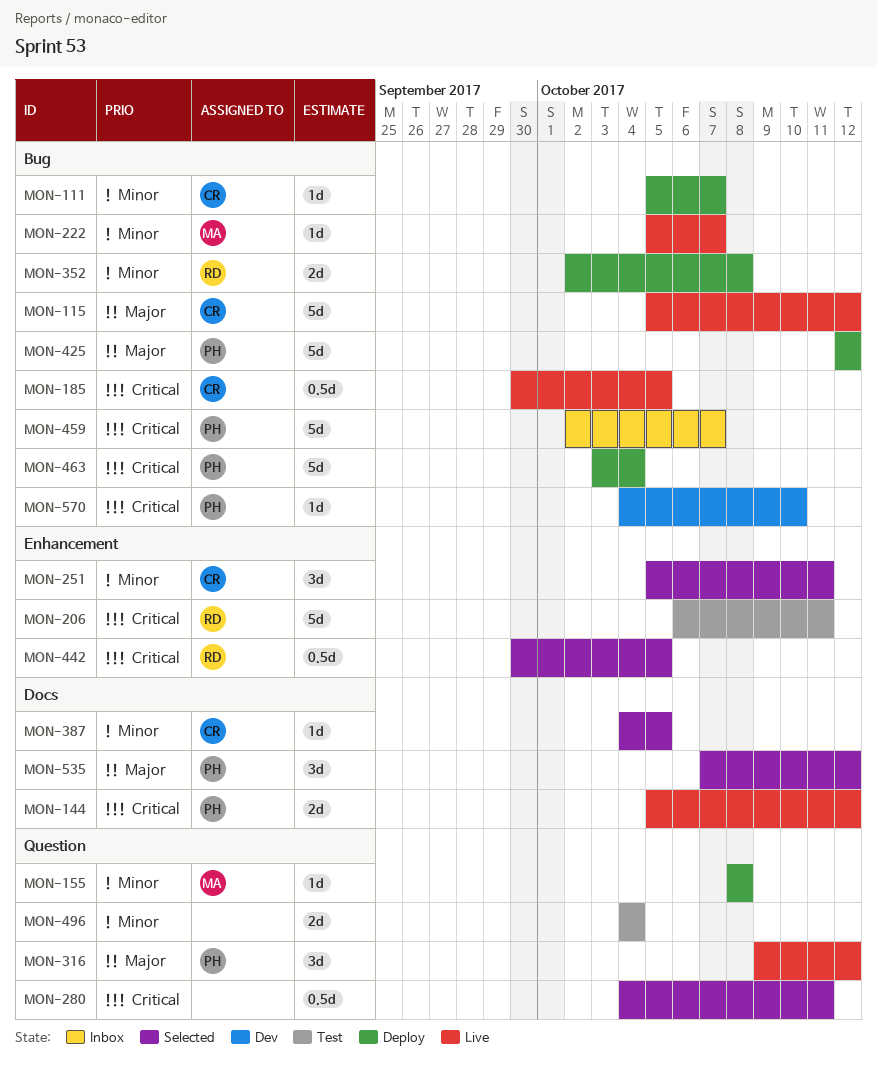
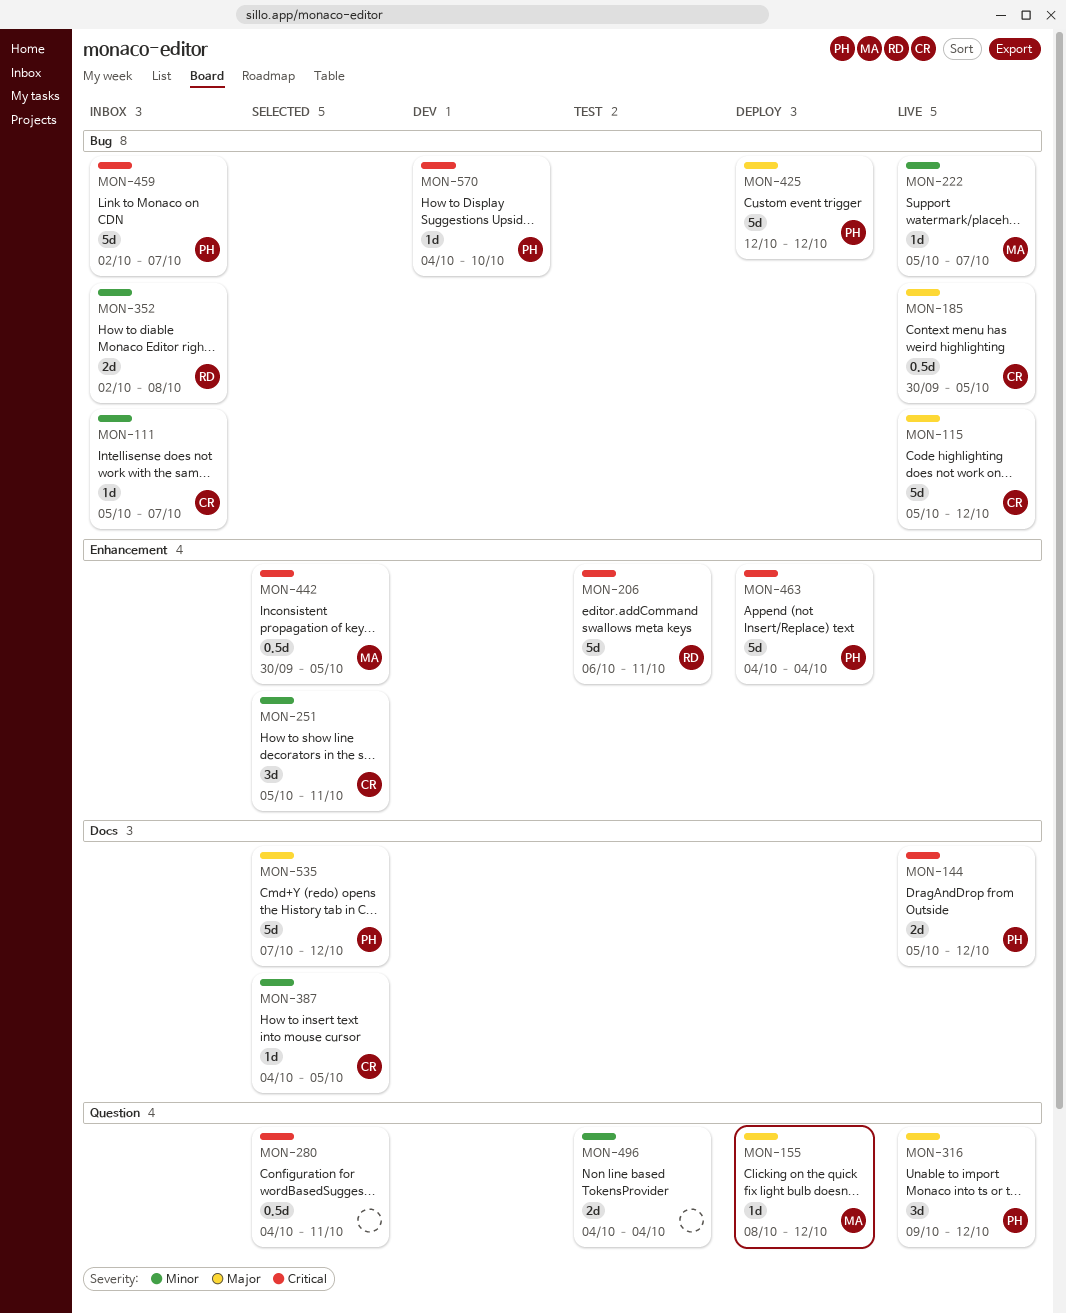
MON-111, status: Deploy -> Inbox
MON-155, priority: Minor -> Major
MON-155, due: Oct 8 -> Oct 12
MON-185, priority: Critical -> Major
MON-352, status: Deploy -> Inbox
MON-442, owner: RD -> MA
MON-463, label: Bug -> Enhancement
MON-463, start: Oct 3 -> Oct 4
MON-535, estimate: 3d -> 5d

